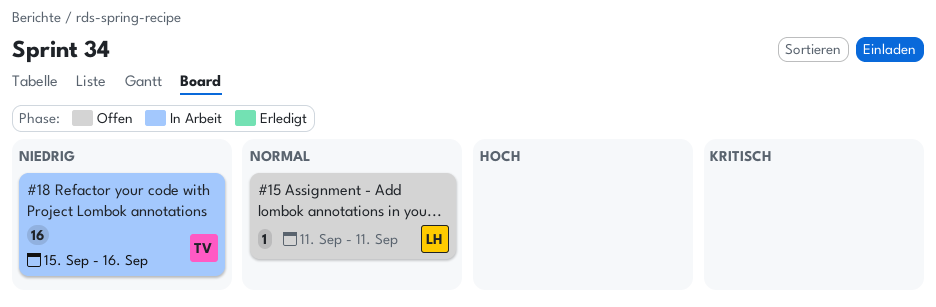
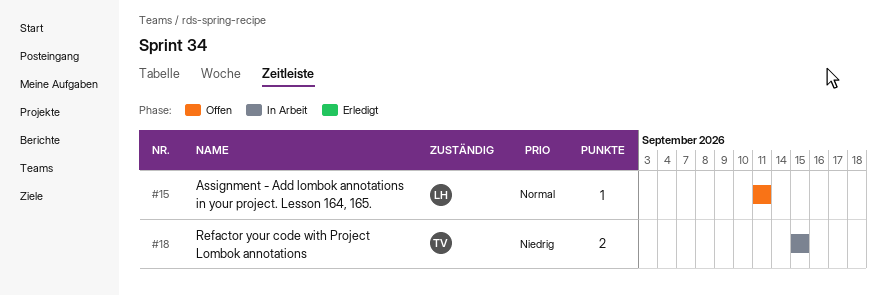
#18, estimate: 16 -> 2
#18, due: Sep 16 -> Sep 15

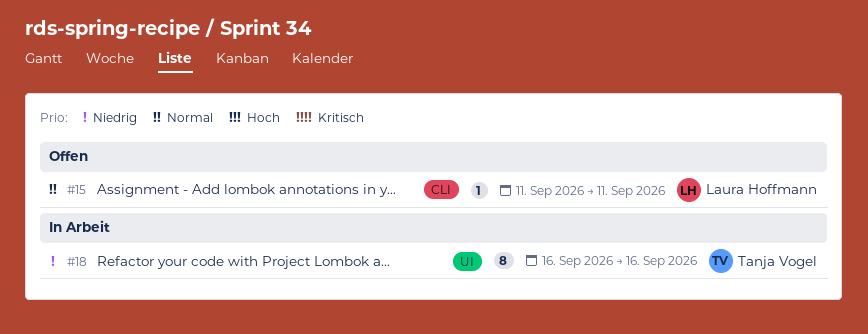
#18, estimate: 2 -> 8
#18, start: Sep 15 -> Sep 16
#18, due: Sep 15 -> Sep 16

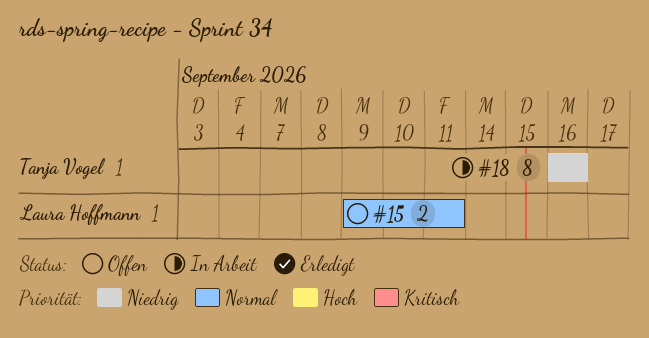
#15, estimate: 1 -> 2
#15, start: Sep 11 -> Sep 9

